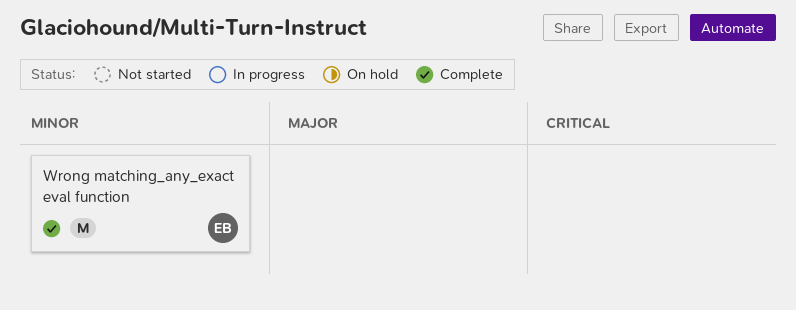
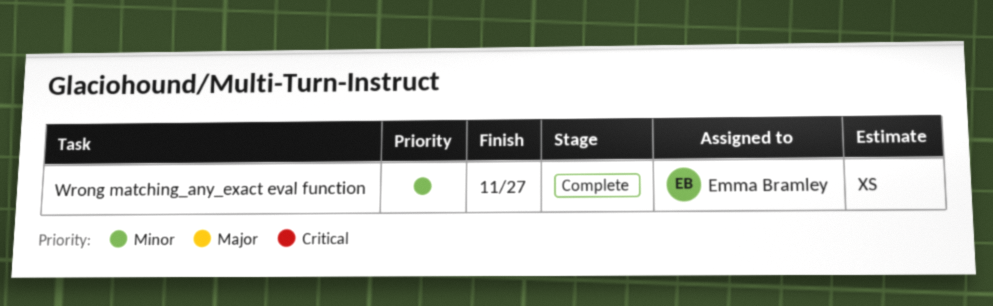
Wrong matching_any_exact eval function, estimate: M -> XS

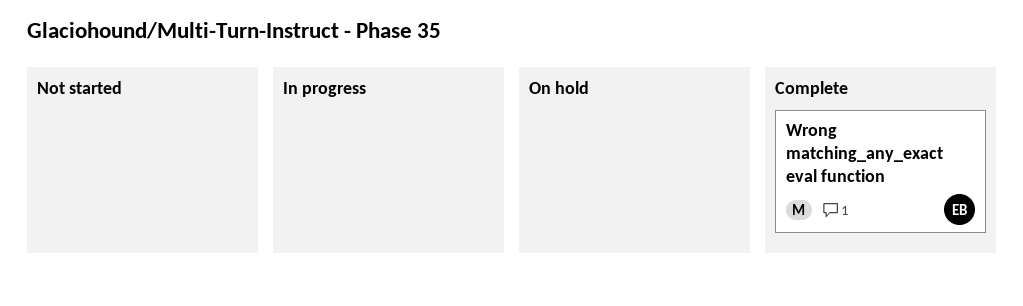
Wrong matching_any_exact eval function, estimate: XS -> M

